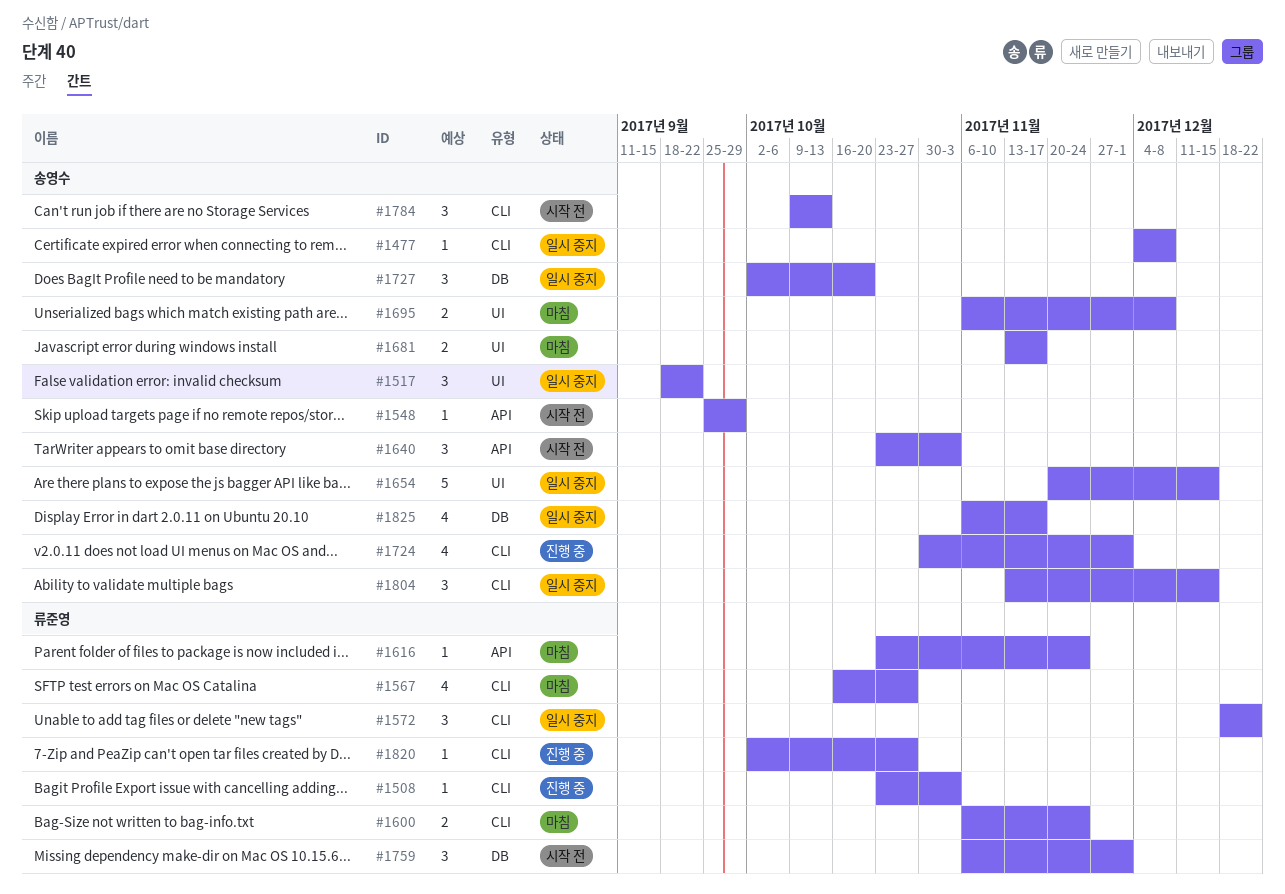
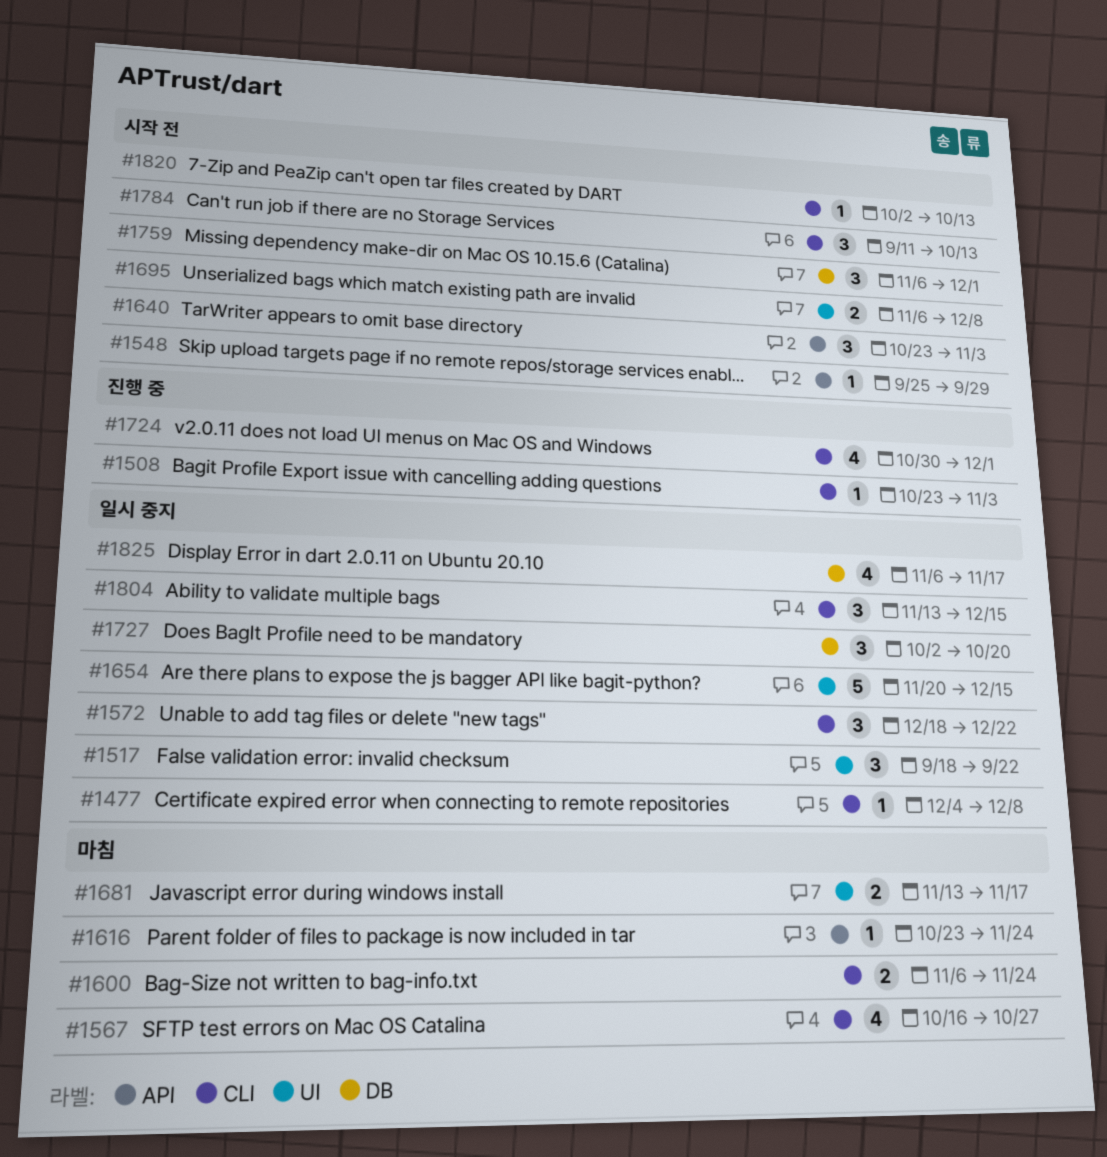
#1695, status: 마침 -> 시작 전
#1784, start: Oct 9 -> Sep 11
#1820, status: 진행 중 -> 시작 전
#1820, due: Oct 27 -> Oct 13

